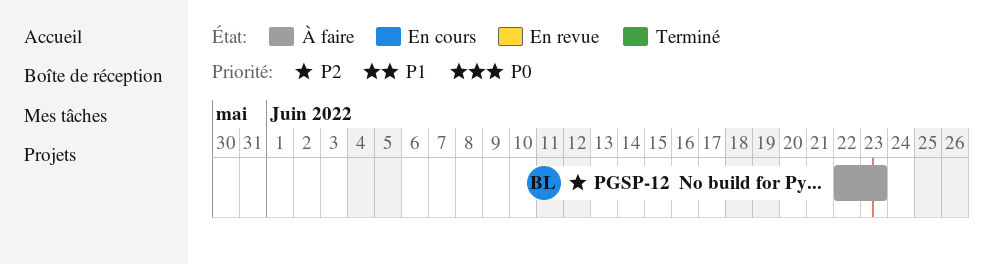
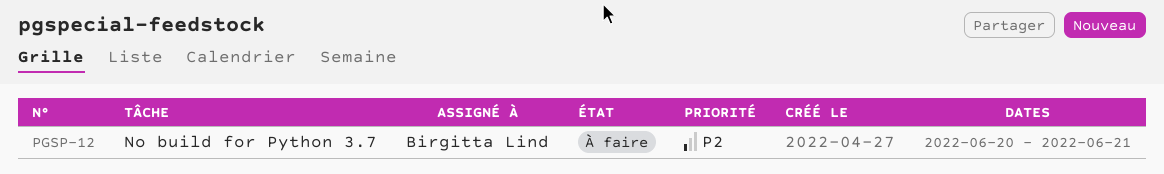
PGSP-12, start: Jun 22 -> Jun 20
PGSP-12, due: Jun 23 -> Jun 21

